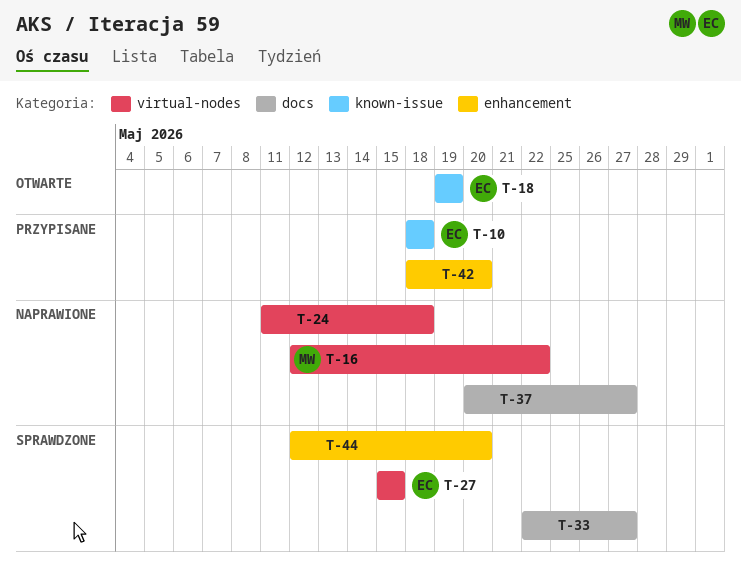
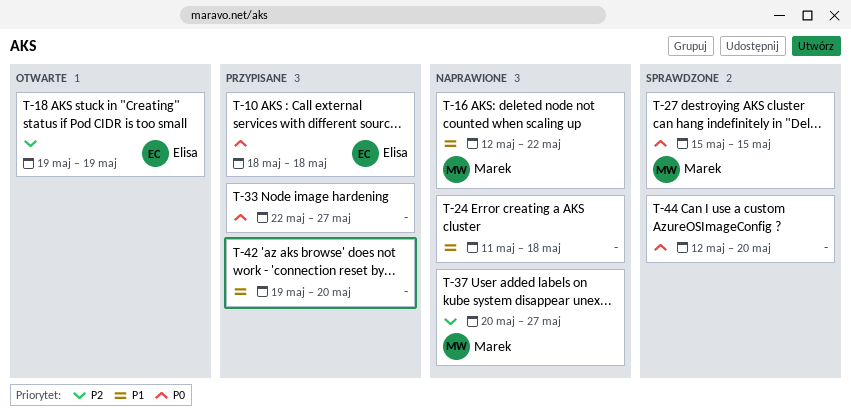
T-27, owner: Elisa -> Marek
T-33, status: Sprawdzone -> Przypisane
T-37, owner: none -> Marek
T-42, start: May 18 -> May 19

